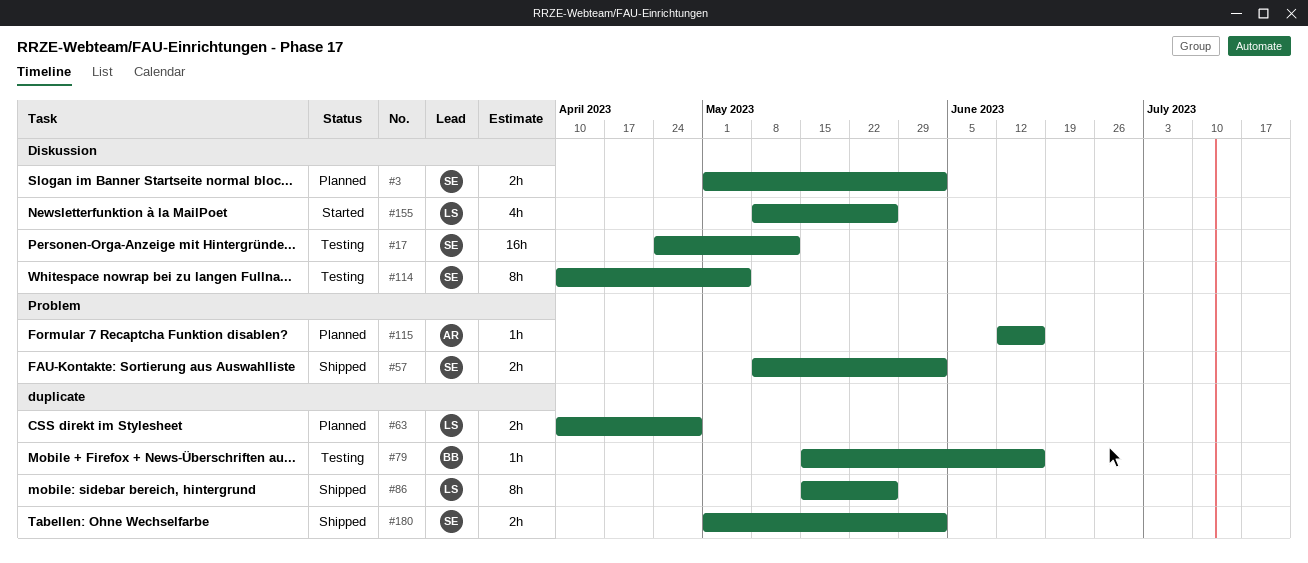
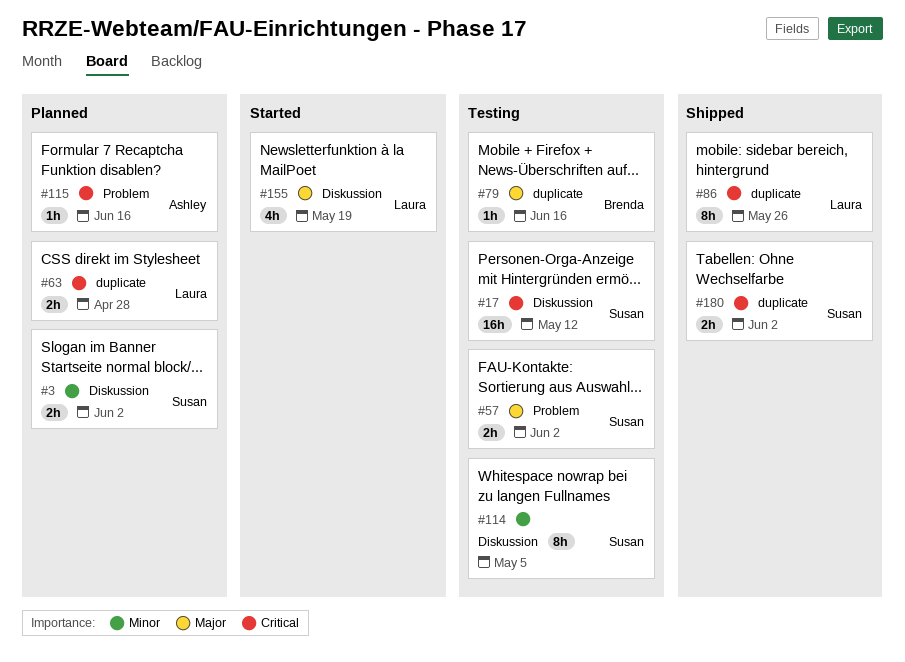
#57, status: Shipped -> Testing
#155, due: May 26 -> May 19

